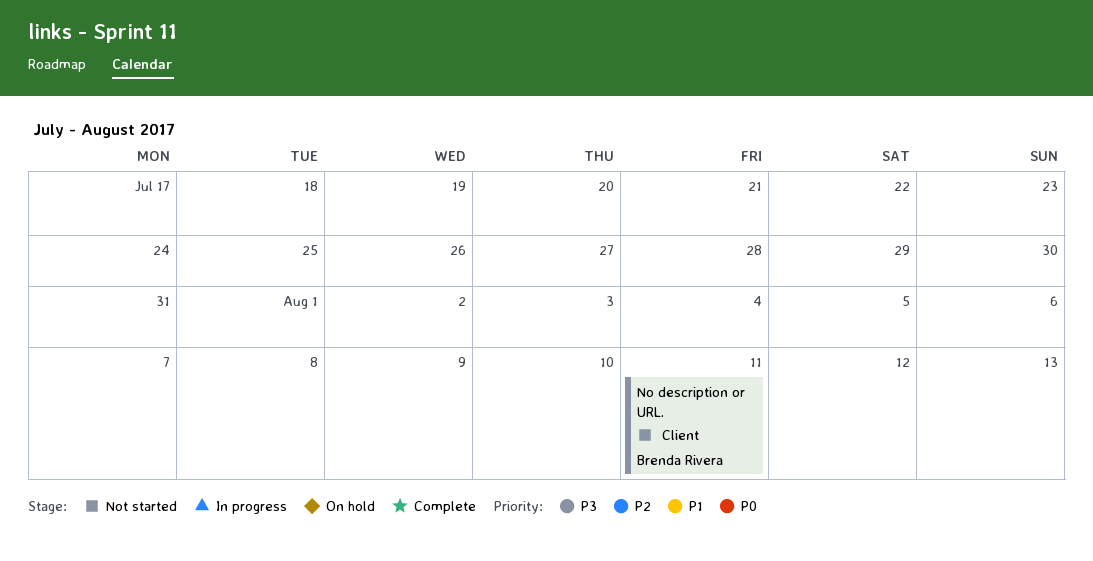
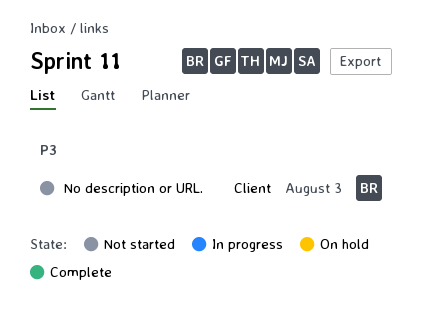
No description or URL., due: Aug 11 -> Aug 3

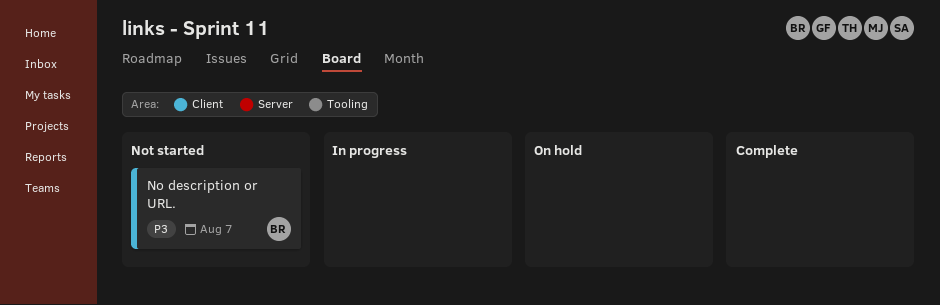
No description or URL., due: Aug 3 -> Aug 7

